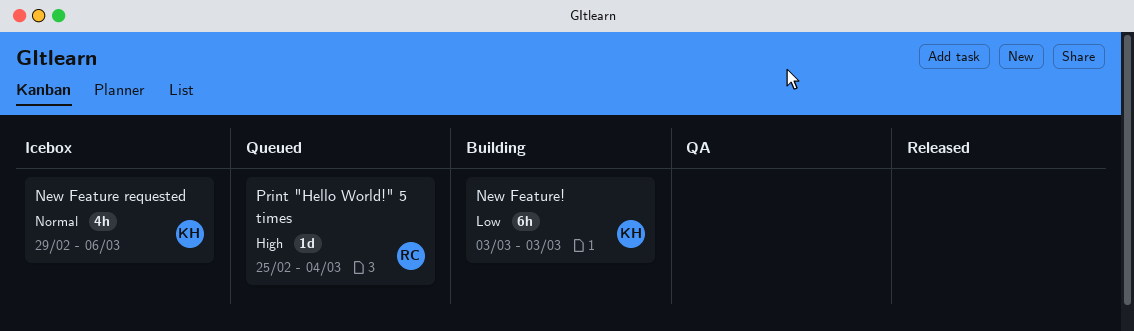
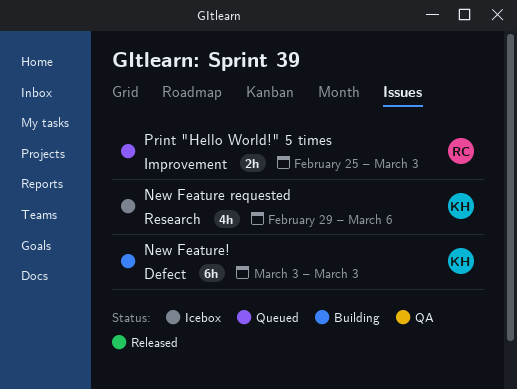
Print "Hello World!" 5 times, estimate: 1d -> 2h
Print "Hello World!" 5 times, due: Mar 4 -> Mar 3

